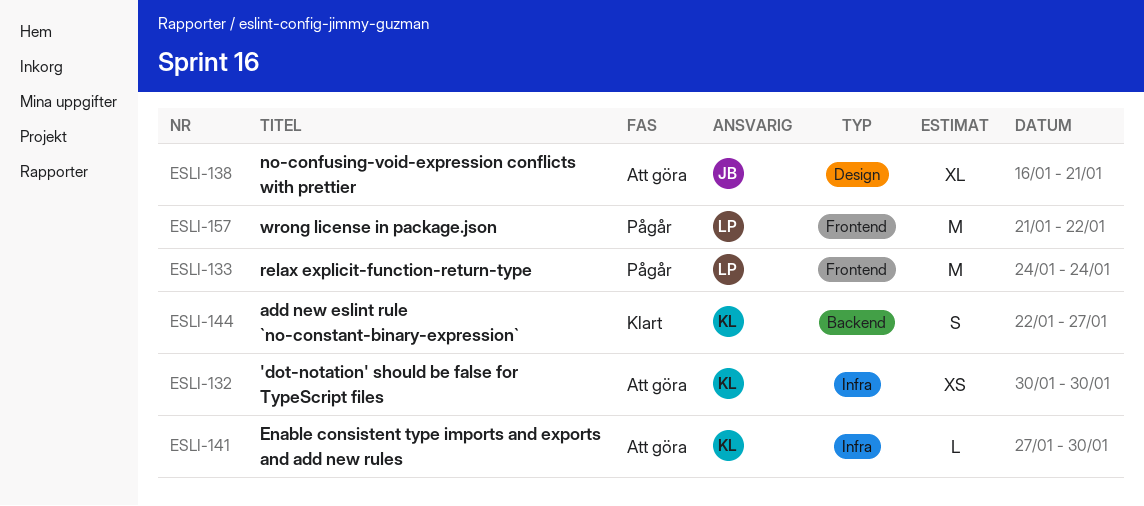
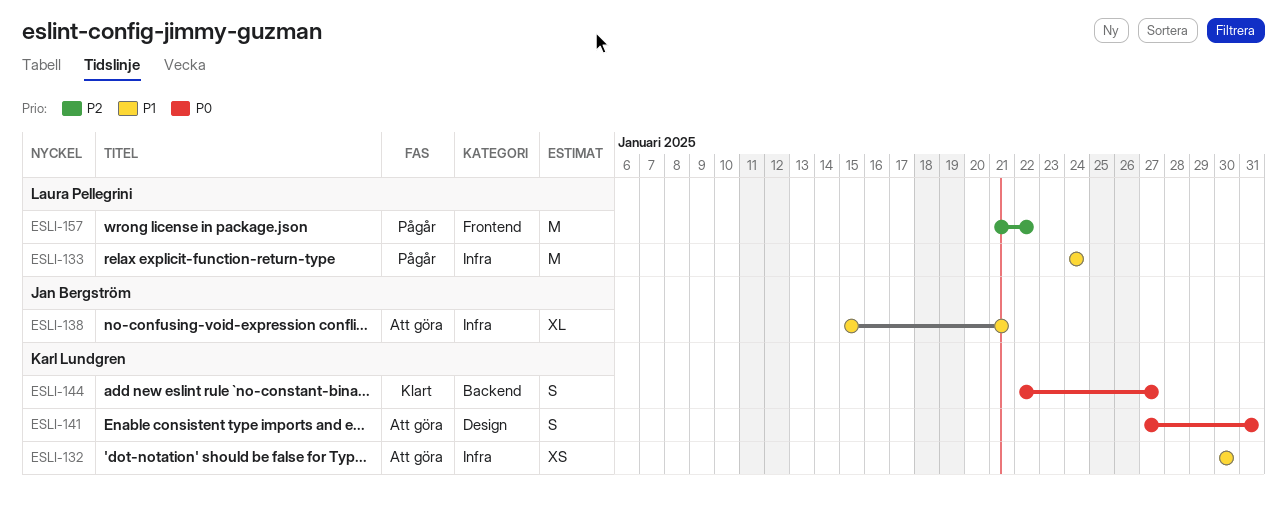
ESLI-133, label: Frontend -> Infra
ESLI-138, label: Design -> Infra
ESLI-138, start: Jan 16 -> Jan 15
ESLI-141, label: Infra -> Design
ESLI-141, estimate: L -> S
ESLI-141, due: Jan 30 -> Jan 31

